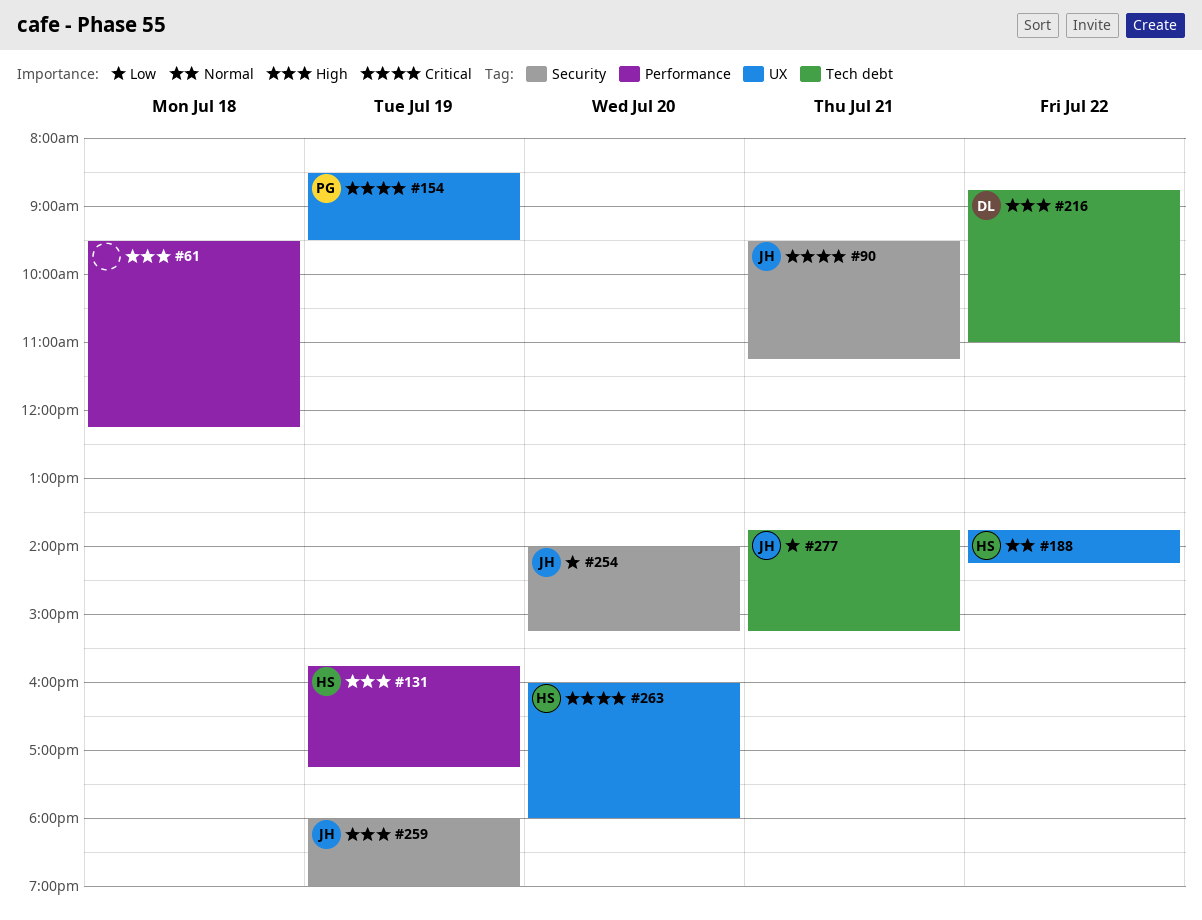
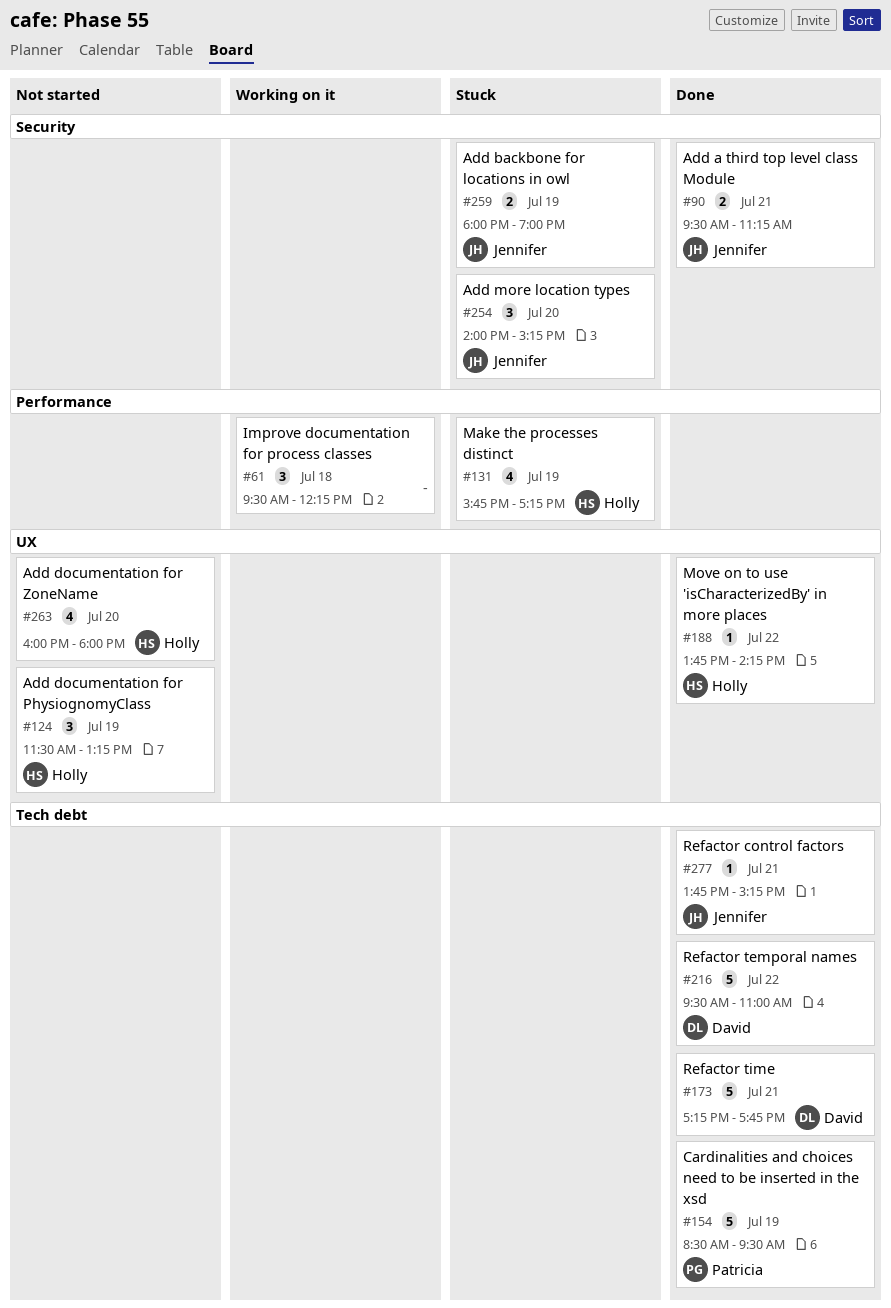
#124: none -> present
#154, label: UX -> Tech debt
#173: none -> present
#216, begins: 08:45 -> 09:30

